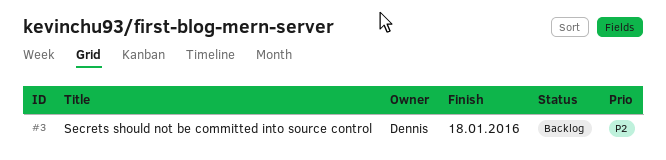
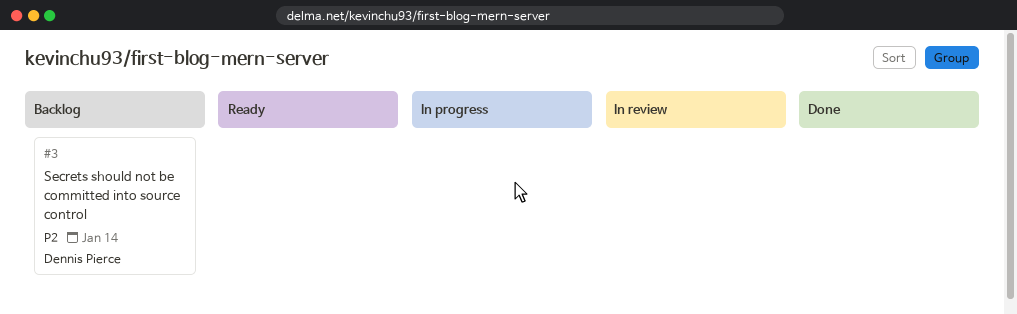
#3, due: Jan 18 -> Jan 14

